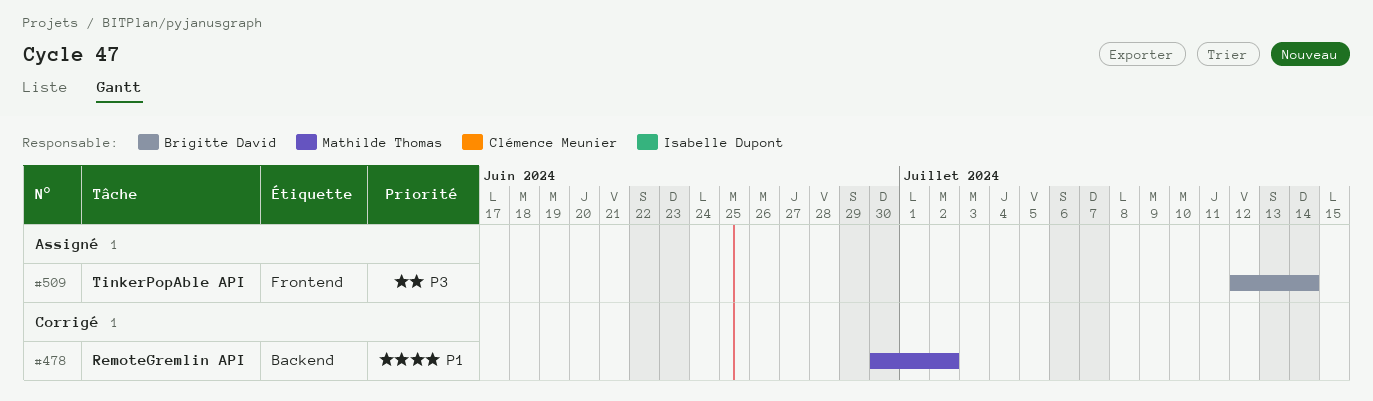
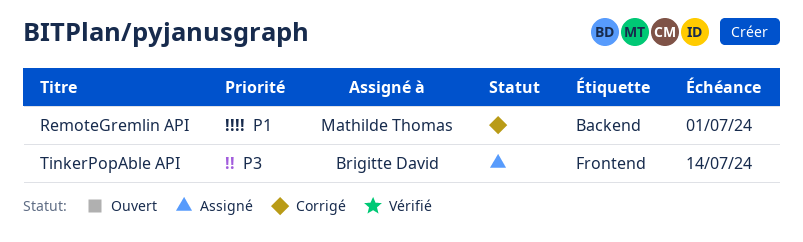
RemoteGremlin API, due: Jul 2 -> Jul 1

